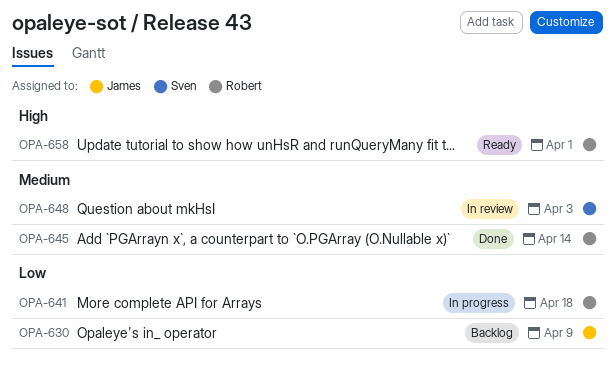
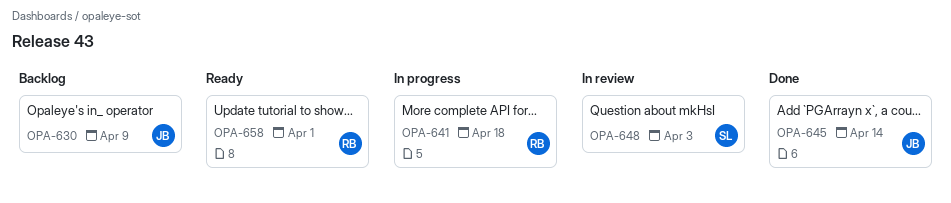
OPA-645, owner: Robert -> James

